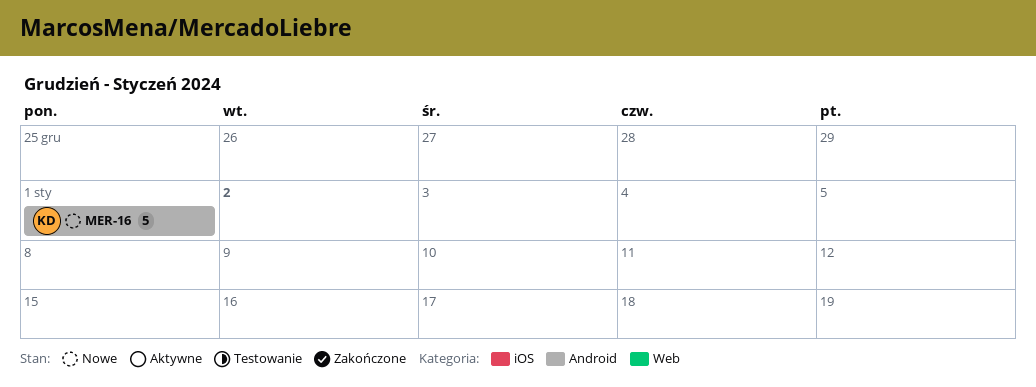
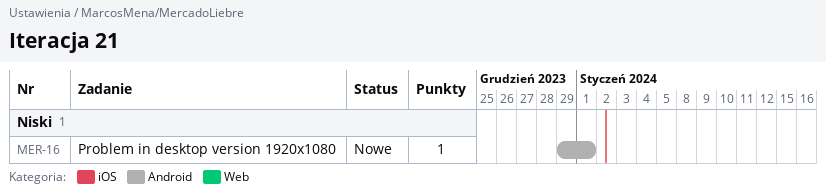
MER-16, estimate: 5 -> 1
MER-16, start: Jan 1 -> Dec 29

